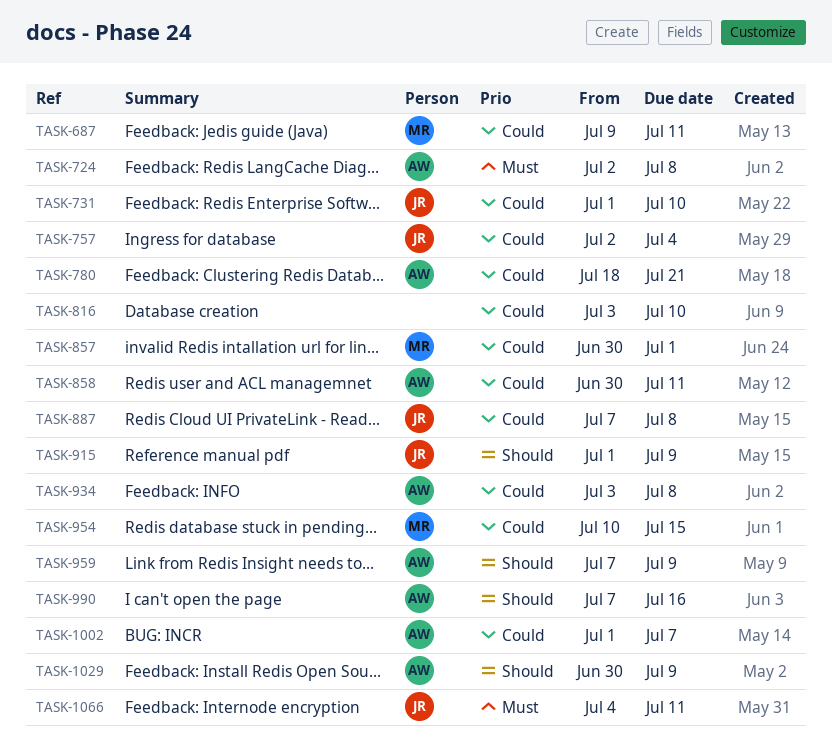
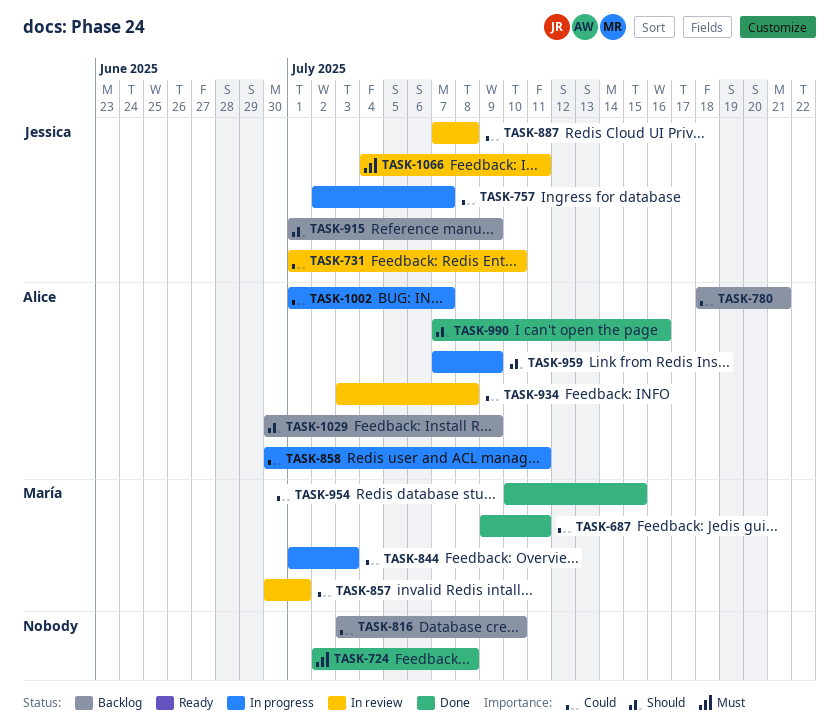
TASK-724, owner: Alice -> none
TASK-757, due: Jul 4 -> Jul 7
TASK-844: none -> present

